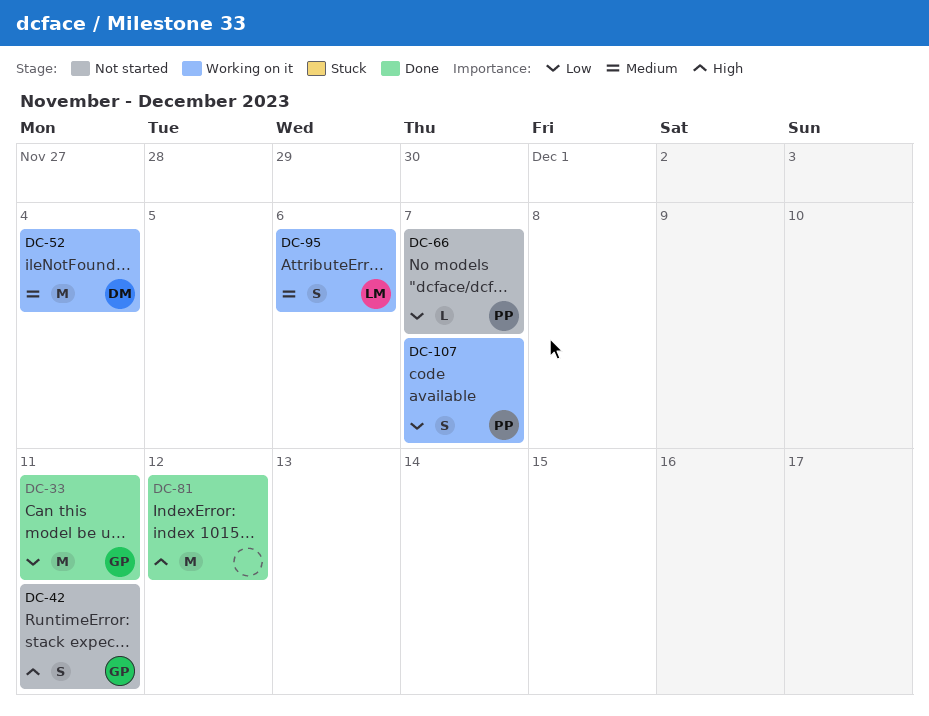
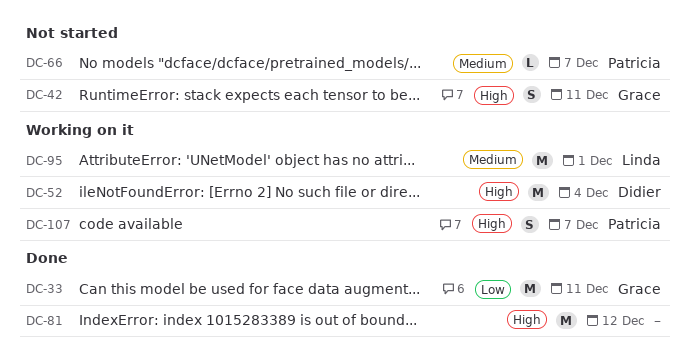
DC-52, priority: Medium -> High
DC-66, priority: Low -> Medium
DC-95, estimate: S -> M
DC-95, due: Dec 6 -> Dec 1
DC-107, priority: Low -> High

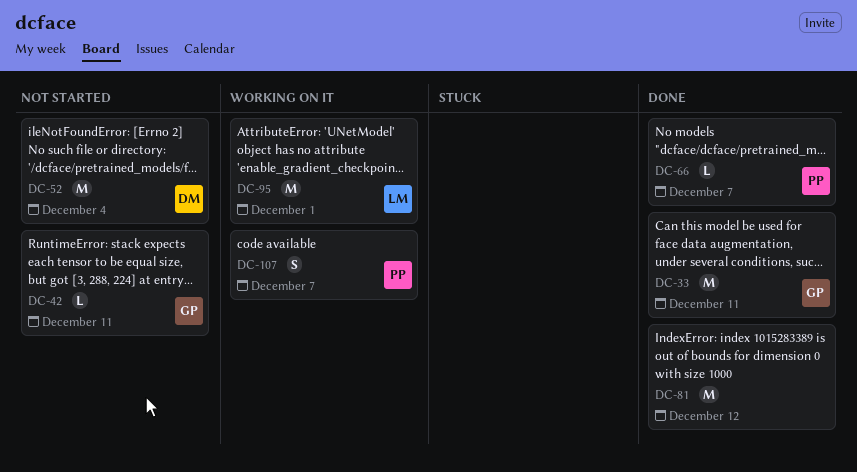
DC-42, estimate: S -> L
DC-52, status: Working on it -> Not started
DC-66, status: Not started -> Done

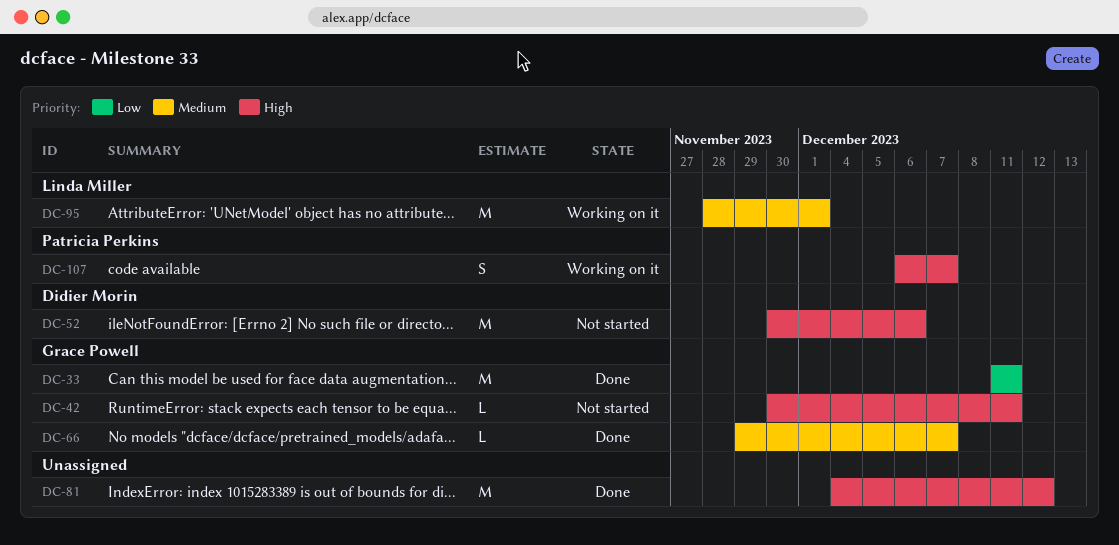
DC-52, due: Dec 4 -> Dec 6
DC-66, owner: Patricia Perkins -> Grace Powell

